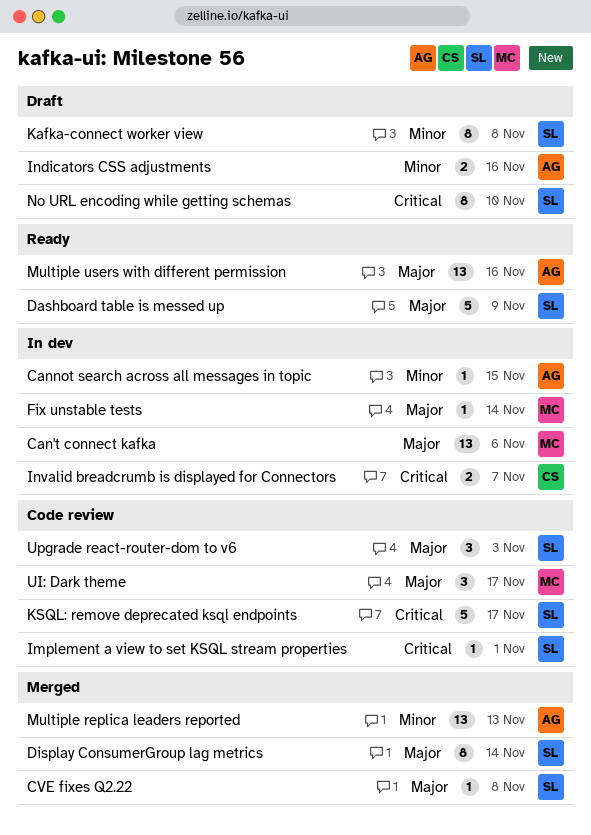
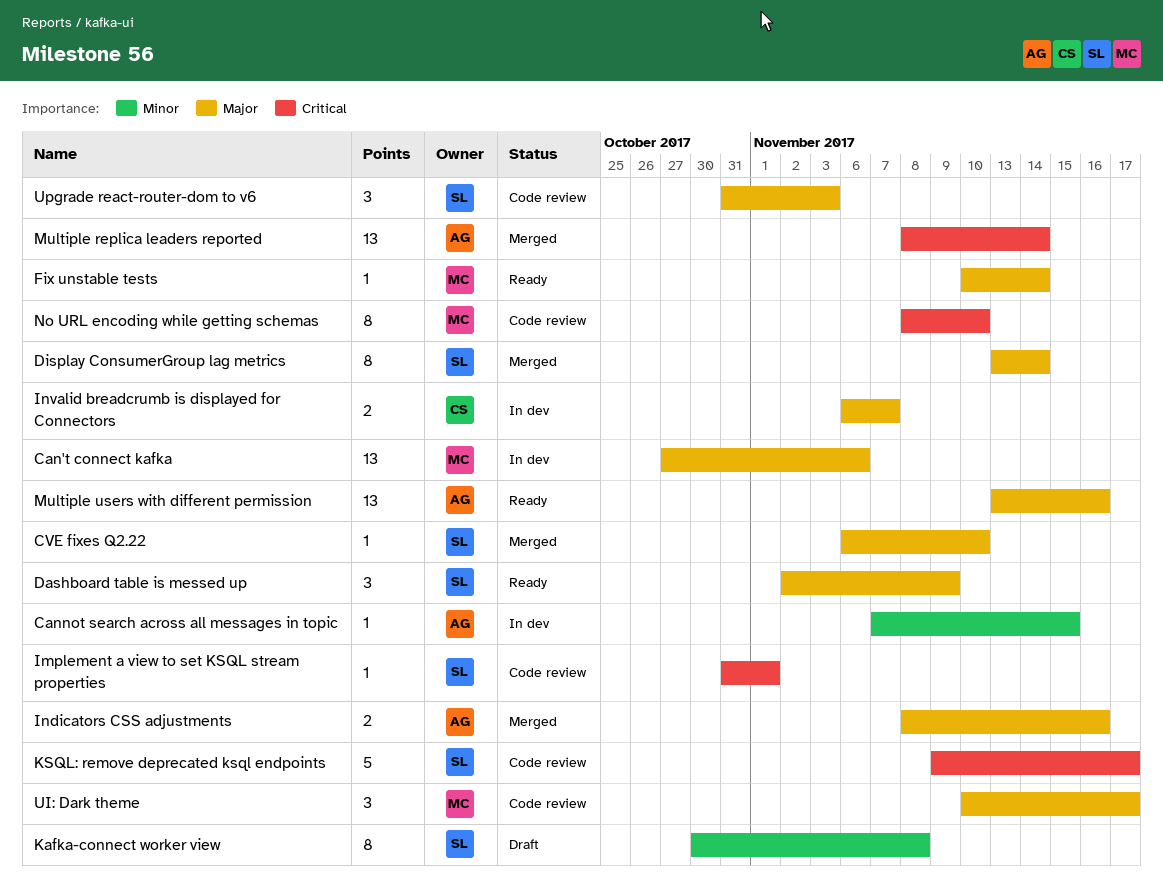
CVE fixes Q2.22, due: Nov 8 -> Nov 10
Dashboard table is messed up, estimate: 5 -> 3
Fix unstable tests, status: In dev -> Ready
Indicators CSS adjustments, status: Draft -> Merged
Indicators CSS adjustments, priority: Minor -> Major
Invalid breadcrumb is displayed for Connectors, priority: Critical -> Major
Multiple replica leaders reported, priority: Minor -> Critical
Multiple replica leaders reported, due: Nov 13 -> Nov 14
No URL encoding while getting schemas, status: Draft -> Code review
No URL encoding while getting schemas, owner: SL -> MC

